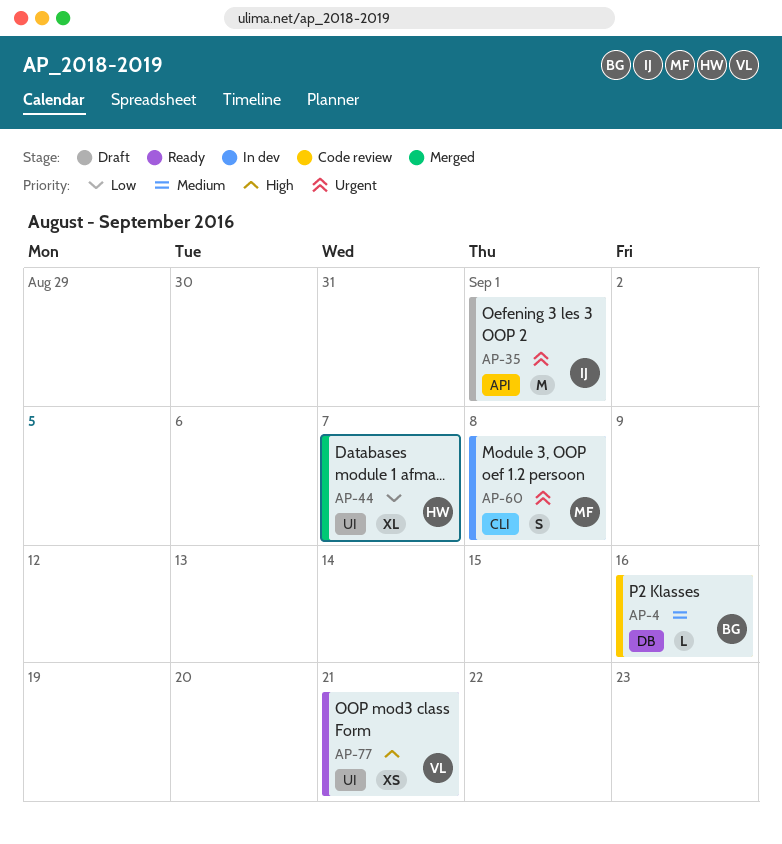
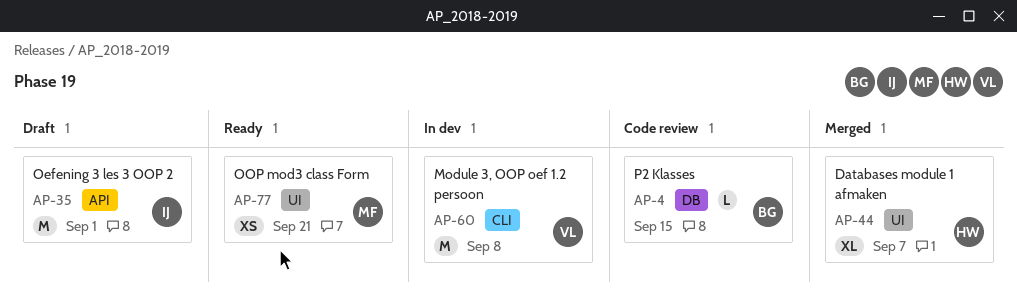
AP-4, due: Sep 16 -> Sep 15
AP-60, owner: MF -> VL
AP-60, estimate: S -> M
AP-77, owner: VL -> MF

